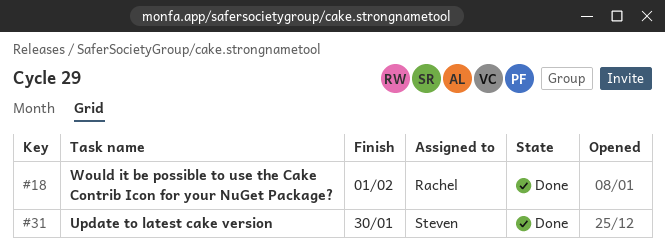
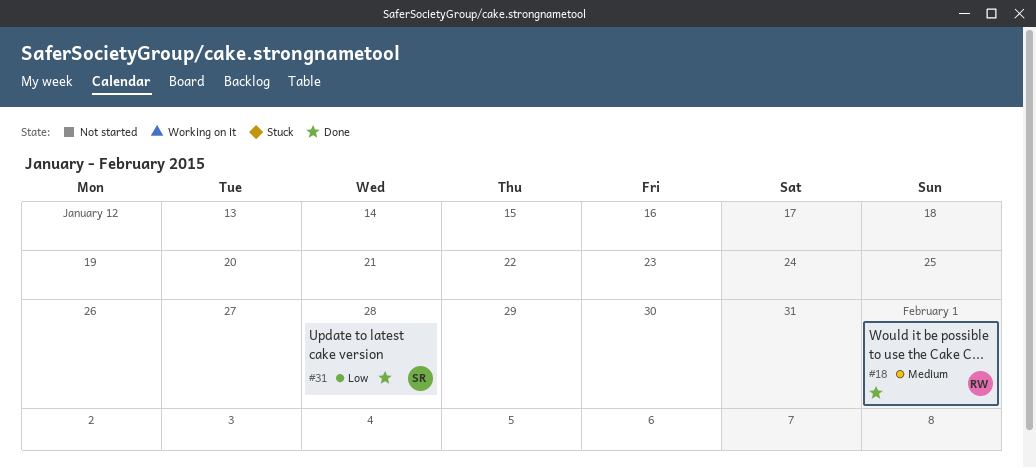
#31, due: Jan 30 -> Jan 28

